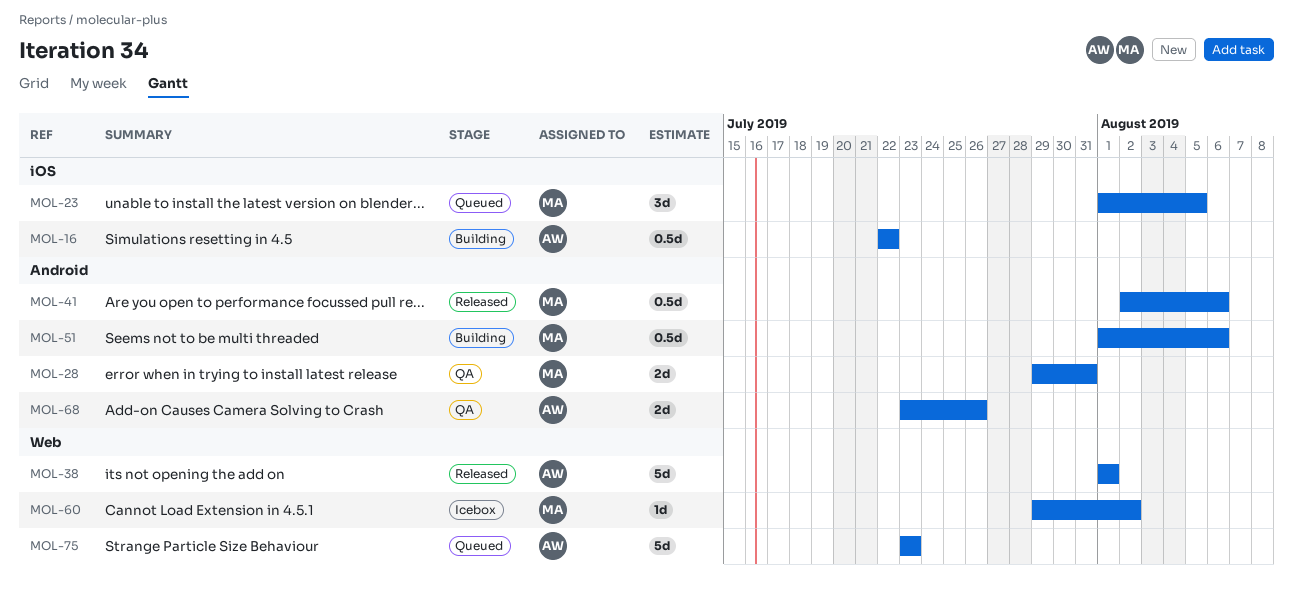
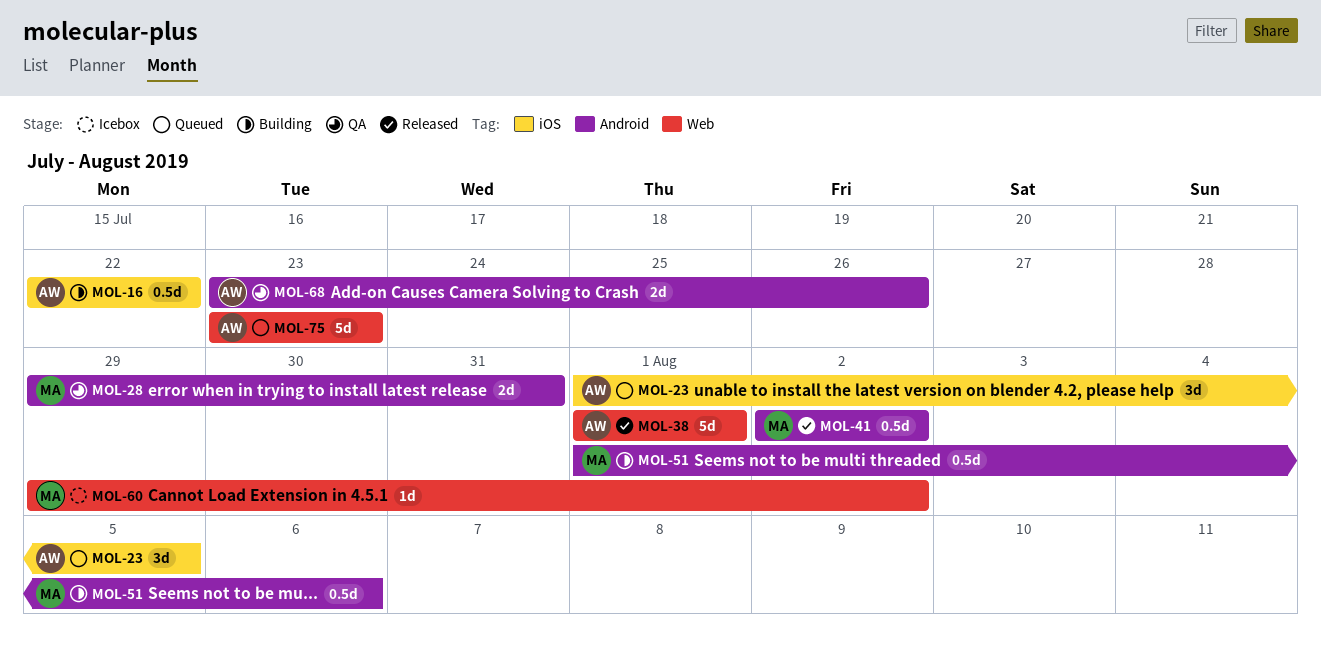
MOL-23, owner: MA -> AW
MOL-41, due: Aug 6 -> Aug 2

